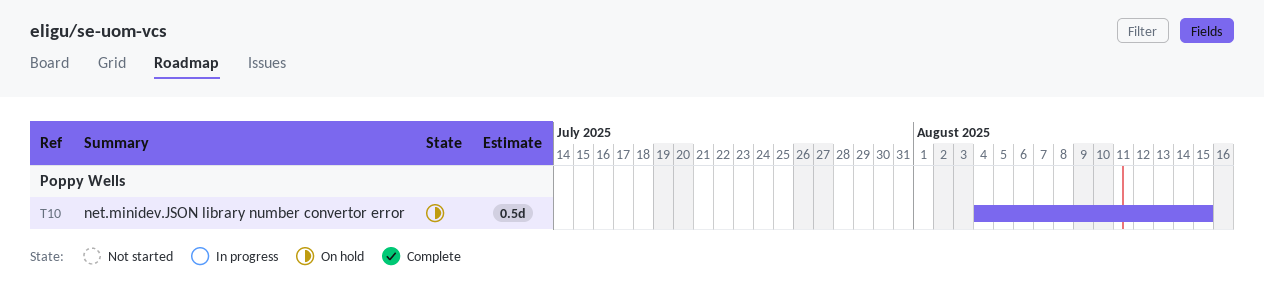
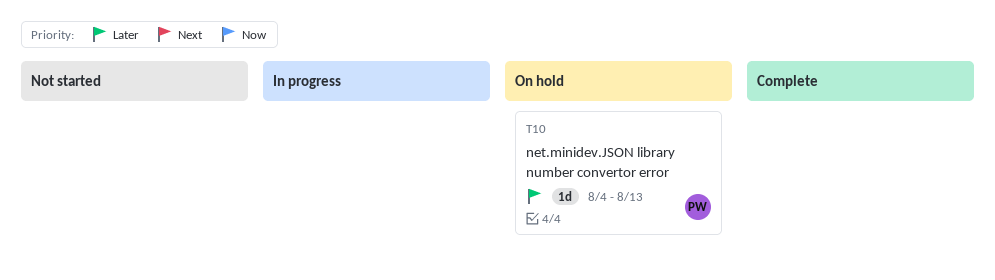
T10, estimate: 0.5d -> 1d
T10, due: Aug 15 -> Aug 13

